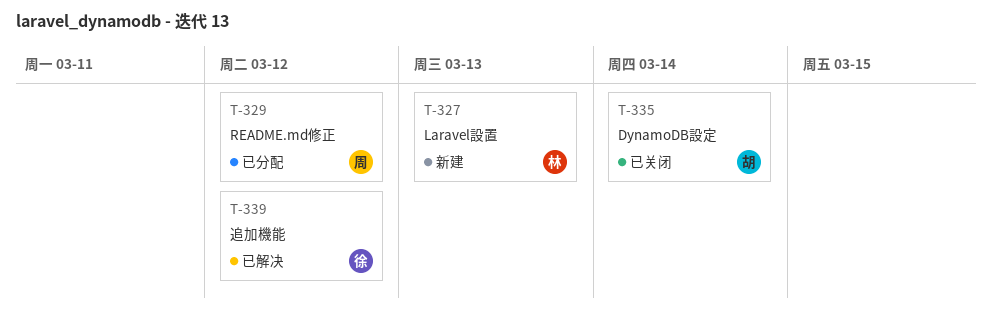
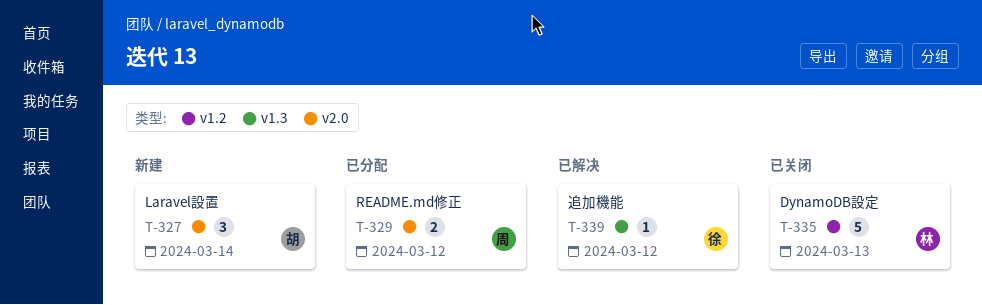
T-327, owner: 林 -> 胡
T-327, due: Mar 13 -> Mar 14
T-335, owner: 胡 -> 林
T-335, due: Mar 14 -> Mar 13

